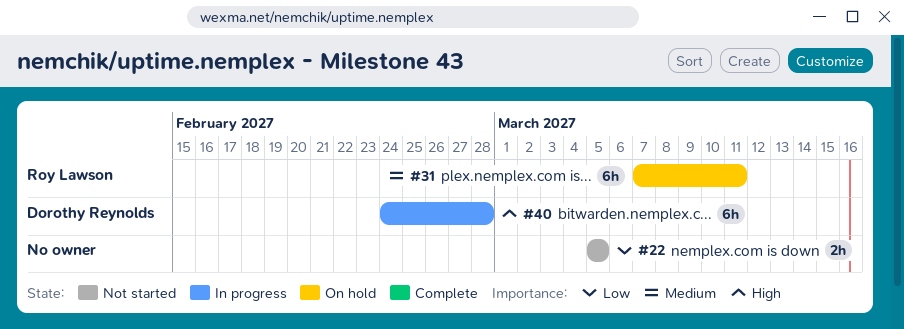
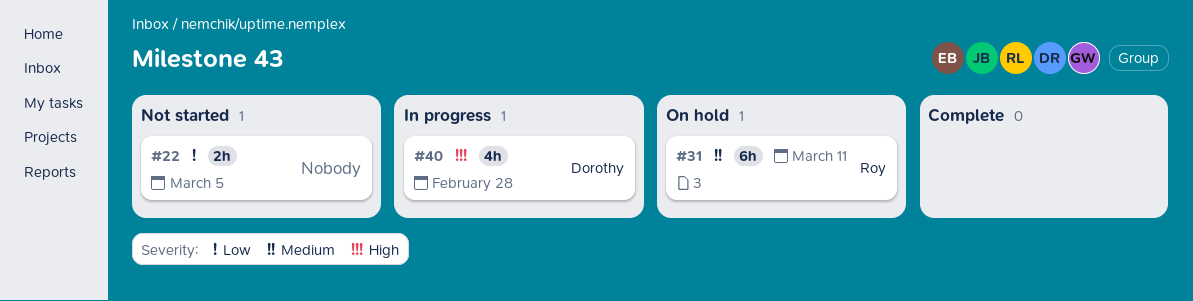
#40, estimate: 6h -> 4h

